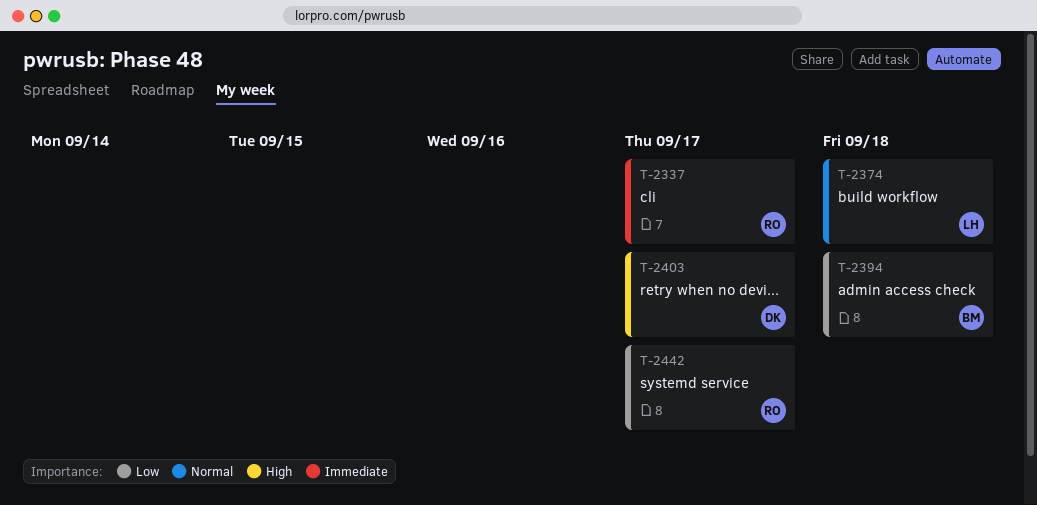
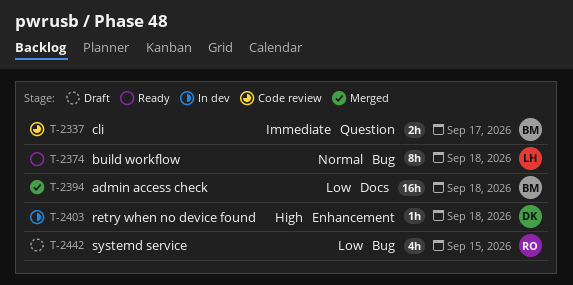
T-2337, owner: RO -> BM
T-2403, due: Sep 17 -> Sep 18
T-2442, due: Sep 17 -> Sep 15

